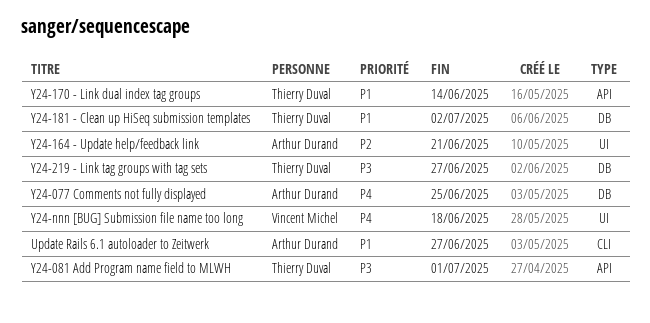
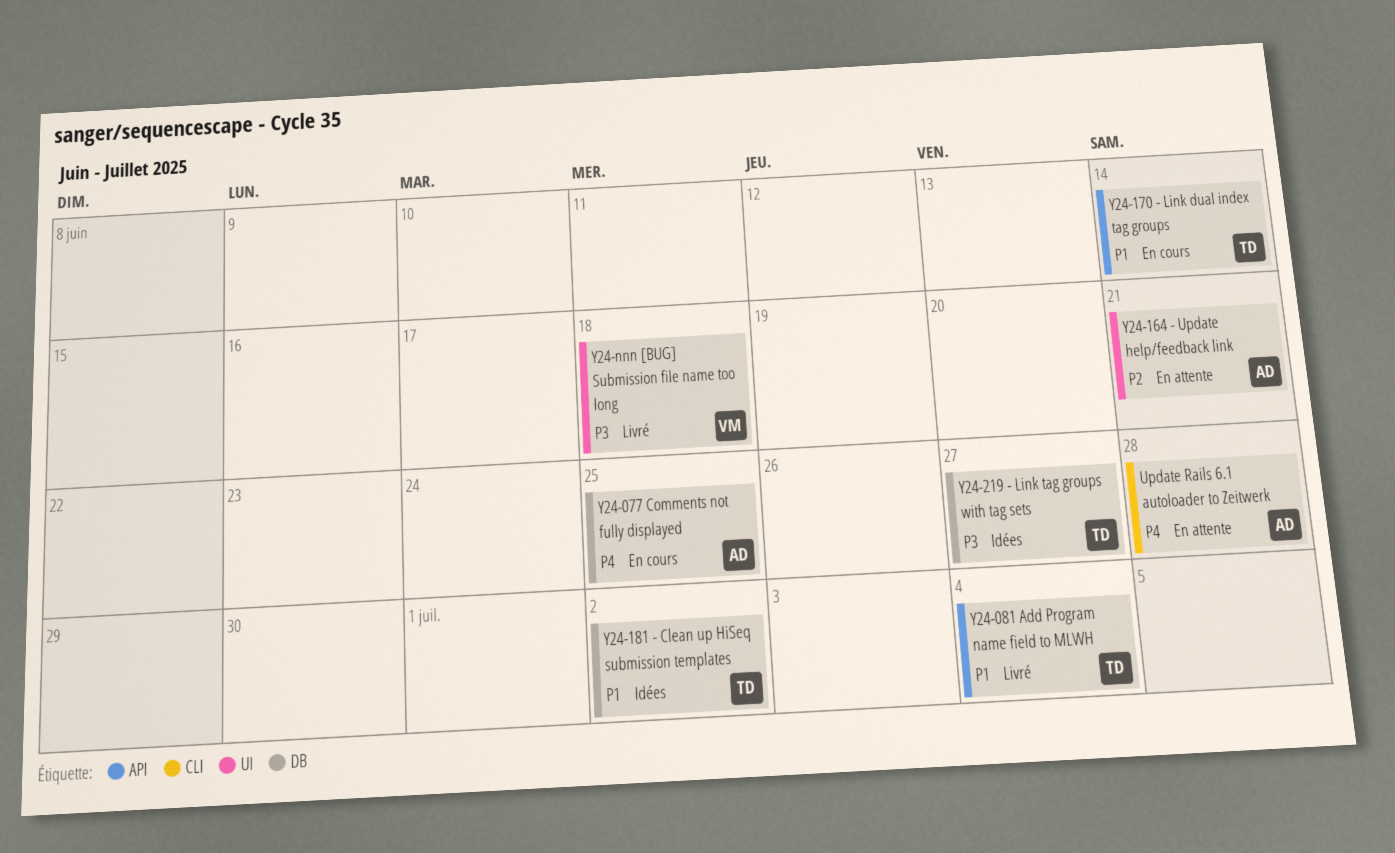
Update Rails 6.1 autoloader to Zeitwerk, priority: P1 -> P4
Update Rails 6.1 autoloader to Zeitwerk, due: Jun 27 -> Jun 28
Y24-081 Add Program name field to MLWH, priority: P3 -> P1
Y24-081 Add Program name field to MLWH, due: Jul 1 -> Jul 4
Y24-nnn [BUG] Submission file name too long, priority: P4 -> P3

